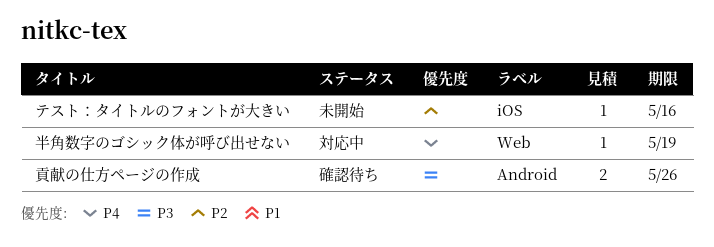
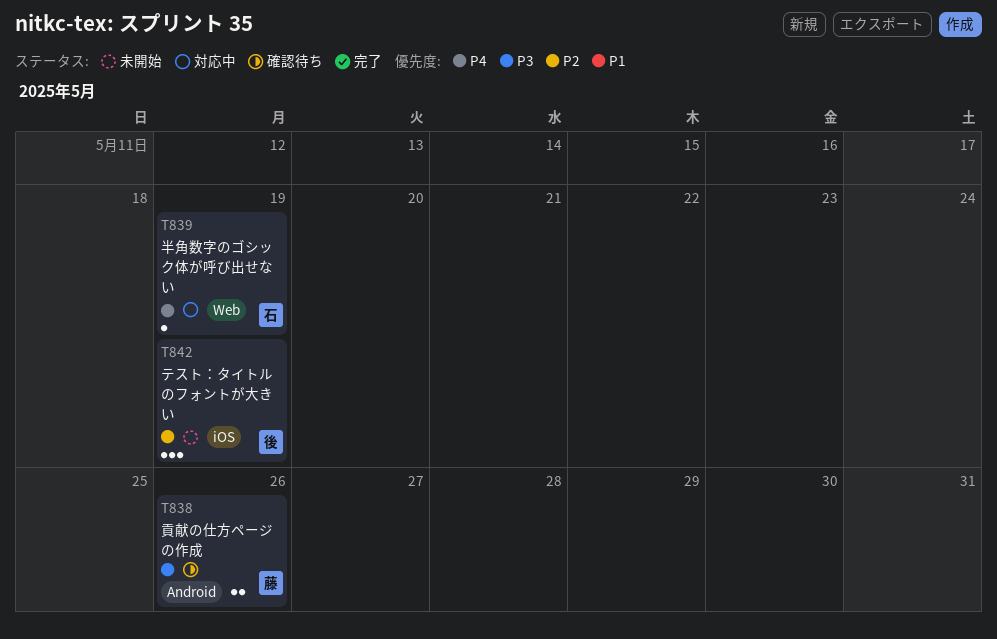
テスト：タイトルのフォントが大きい, estimate: 1 -> 3
テスト：タイトルのフォントが大きい, due: May 16 -> May 19

